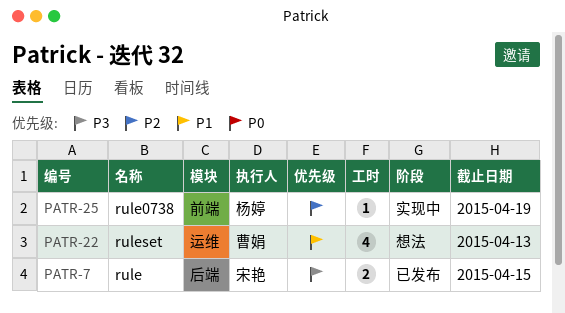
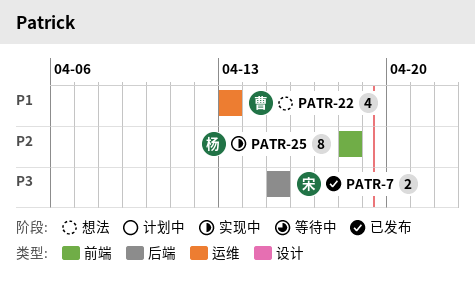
PATR-25, estimate: 1 -> 8
PATR-25, due: Apr 19 -> Apr 18

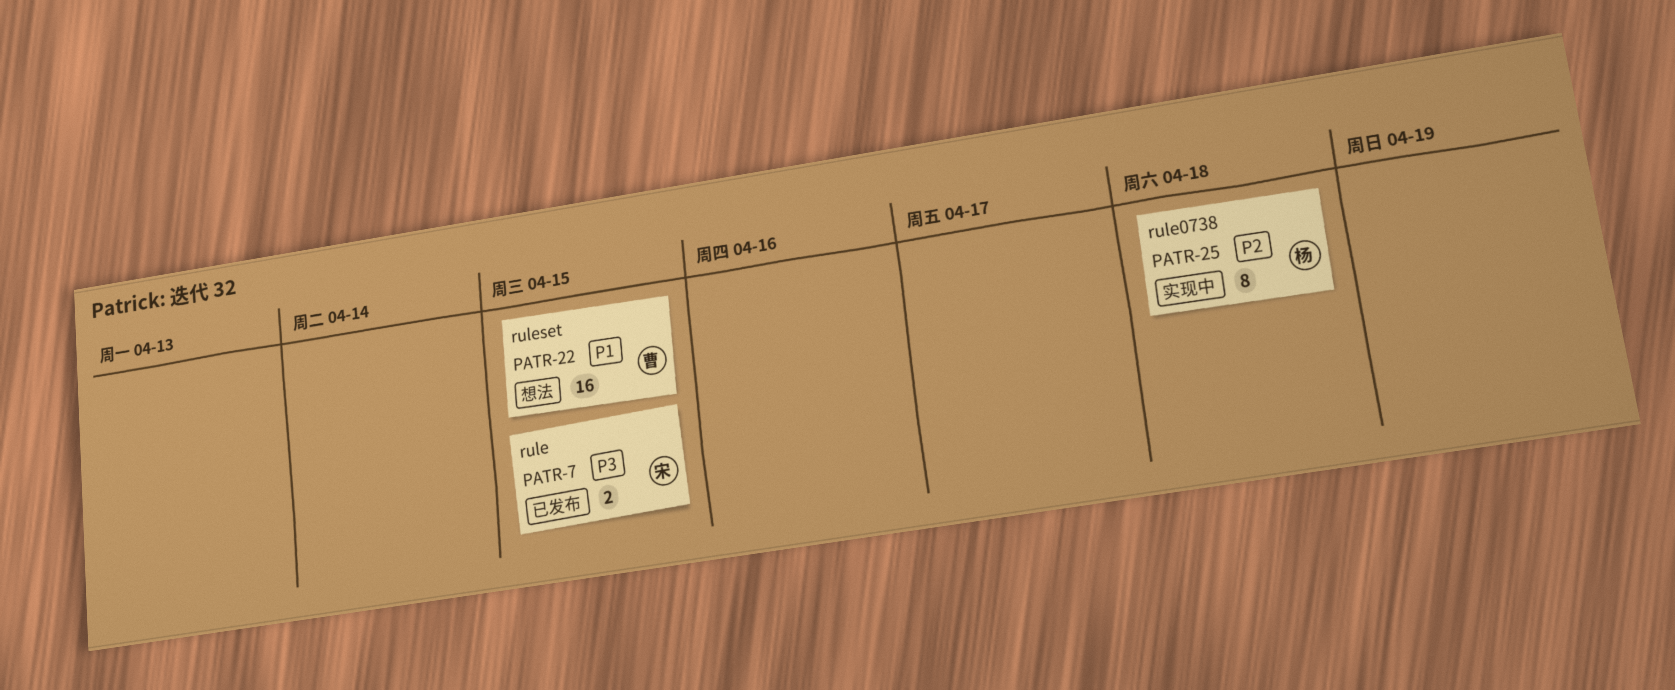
PATR-22, estimate: 4 -> 16
PATR-22, due: Apr 13 -> Apr 15

